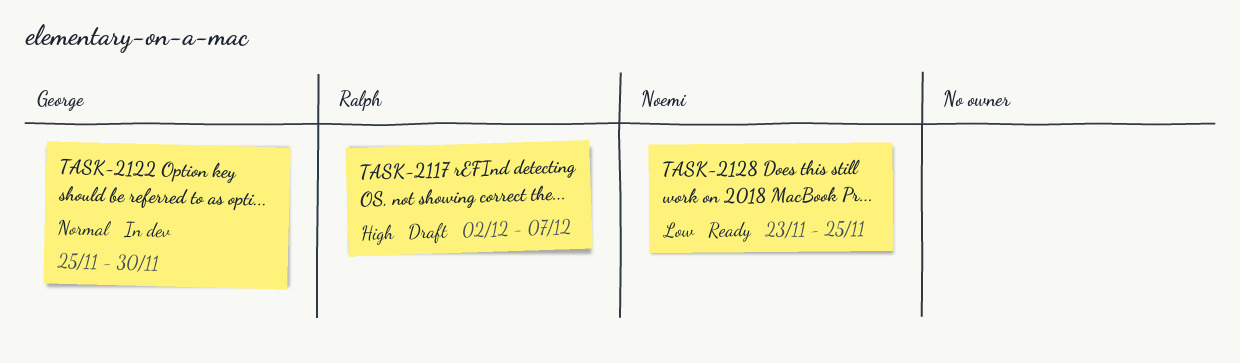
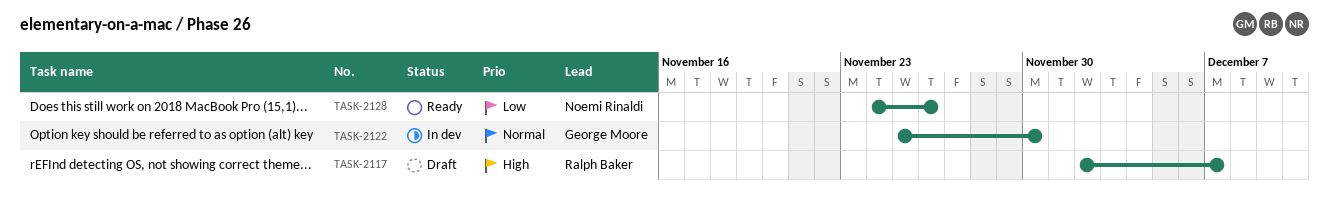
TASK-2128, start: Nov 23 -> Nov 24
TASK-2128, due: Nov 25 -> Nov 26

